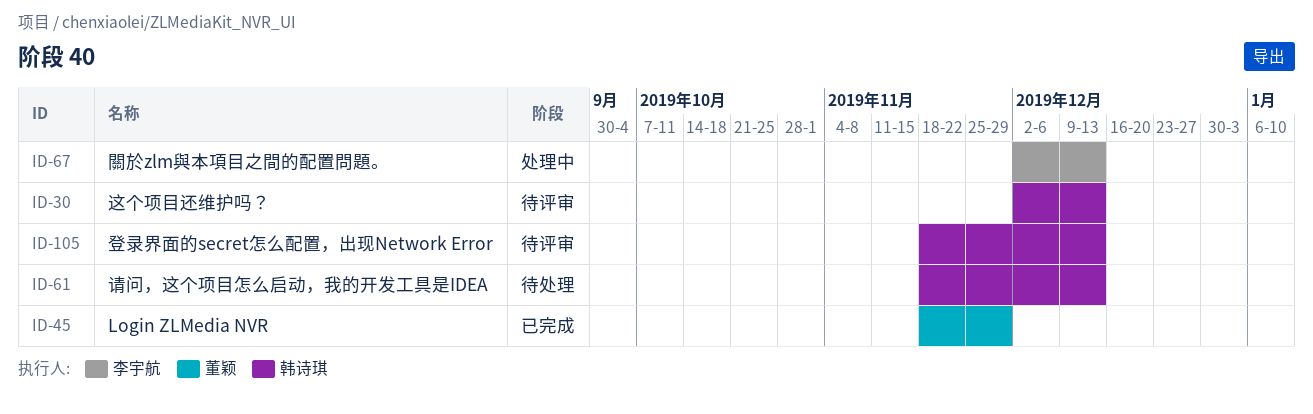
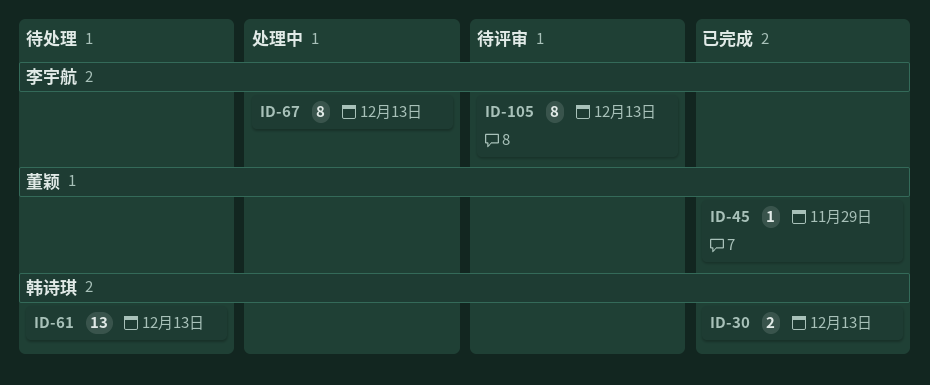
ID-30, status: 待评审 -> 已完成
ID-105, owner: 韩诗琪 -> 李宇航

